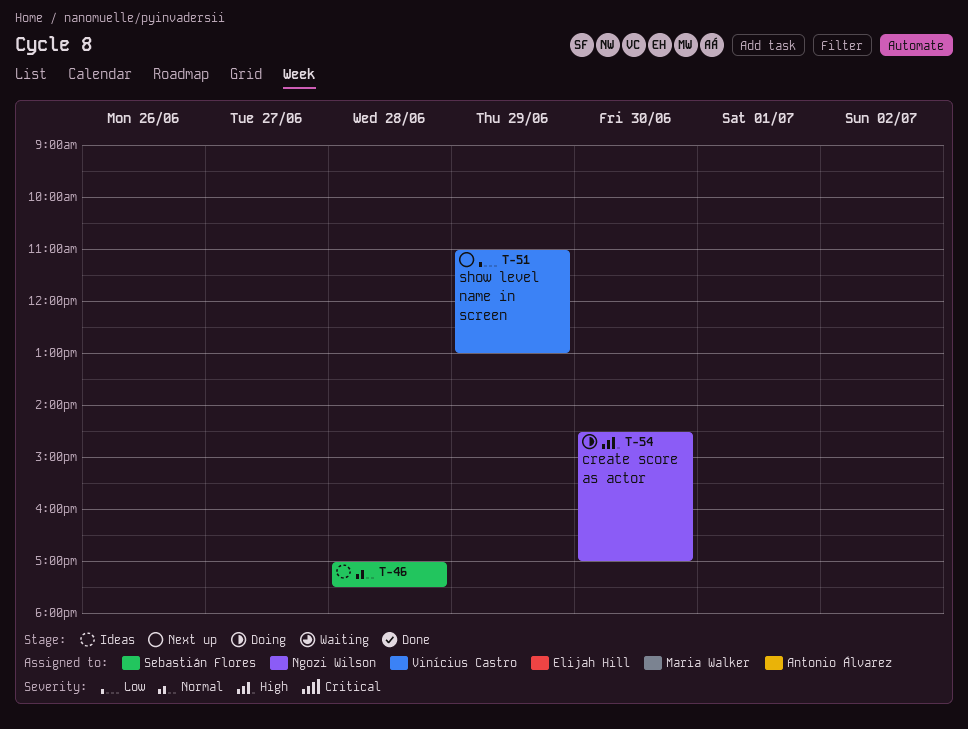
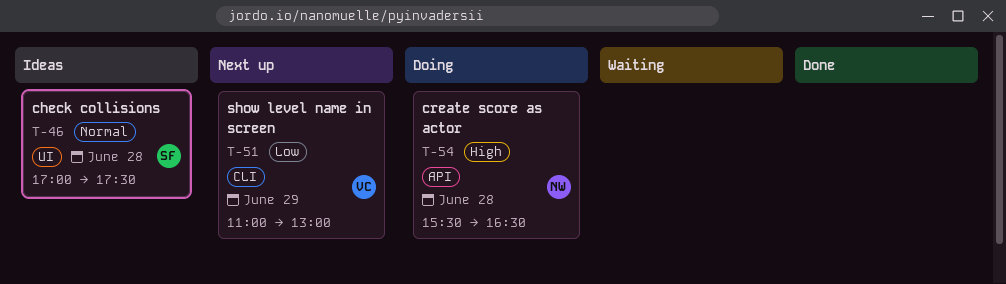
T-54, day: Jun 30 -> Jun 28
T-54, begins: 14:30 -> 15:30
T-54, ends: 17:00 -> 16:30

